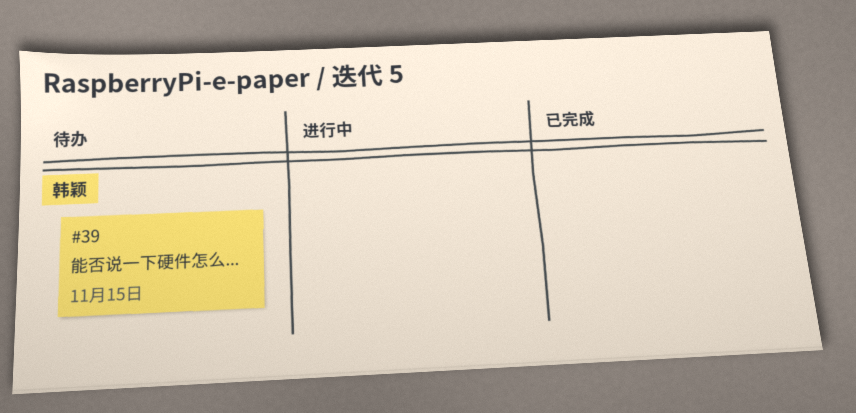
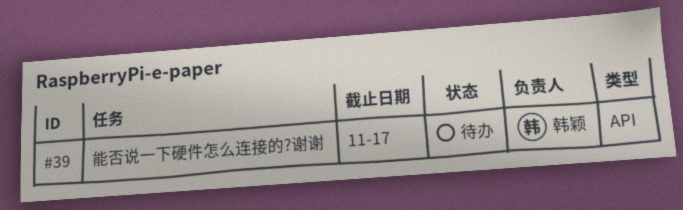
#39, due: Nov 15 -> Nov 17

